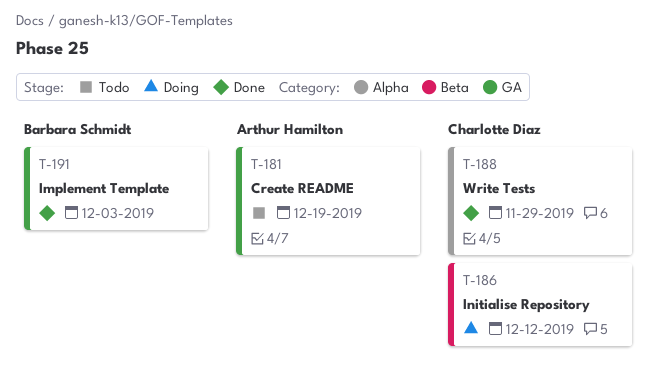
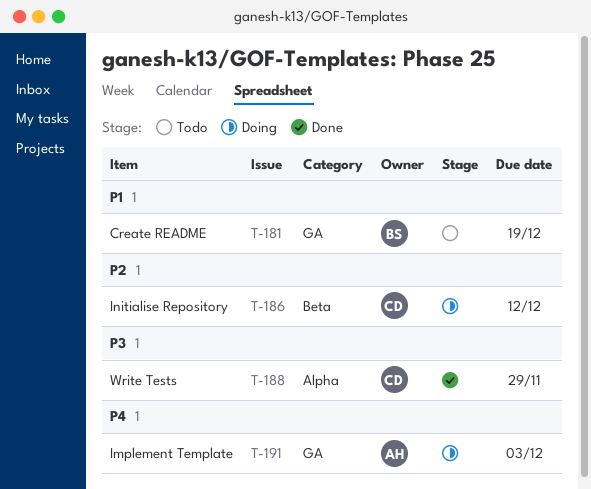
T-181, owner: Arthur Hamilton -> Barbara Schmidt
T-191, status: Done -> Doing
T-191, owner: Barbara Schmidt -> Arthur Hamilton

